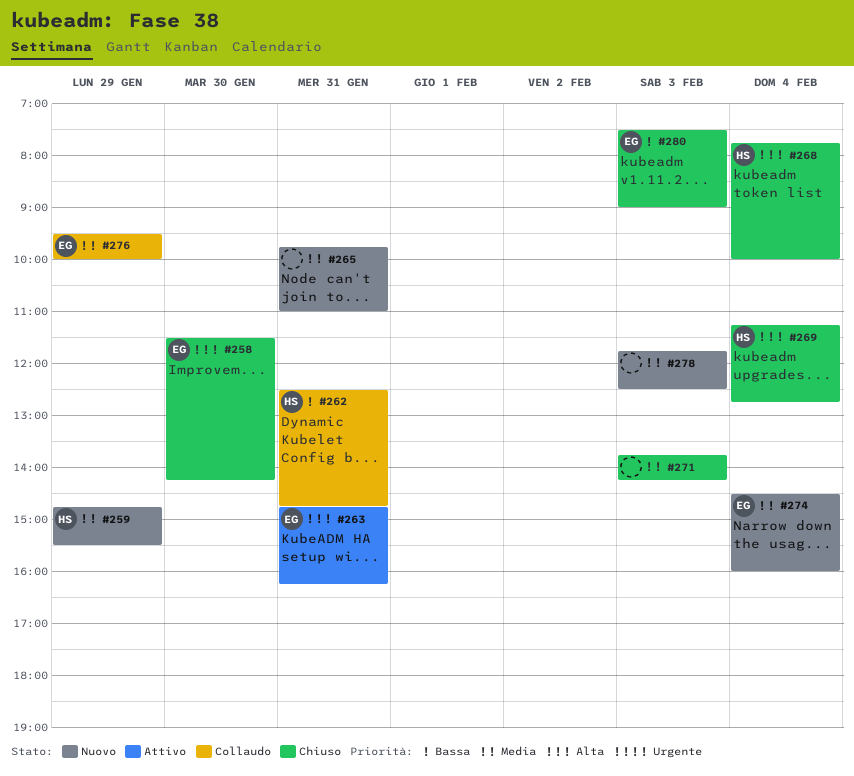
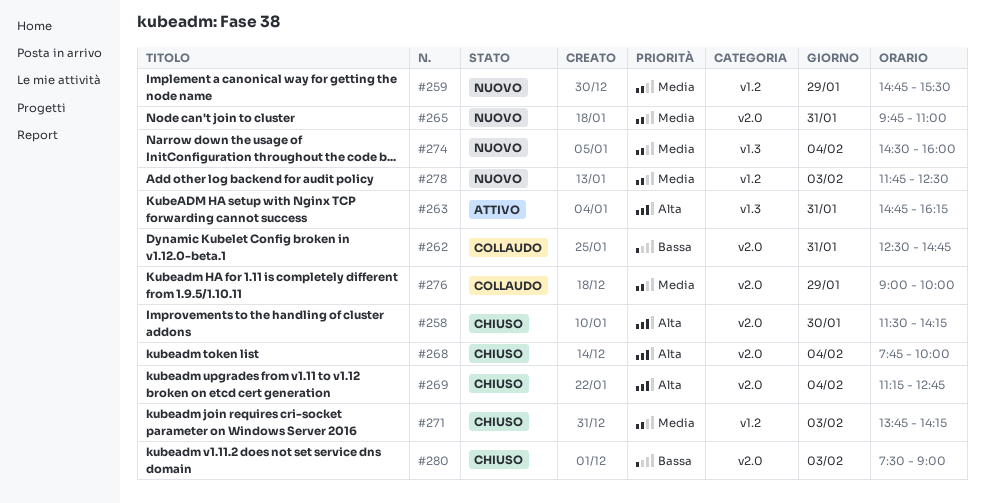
#276, begins: 09:30 -> 09:00

